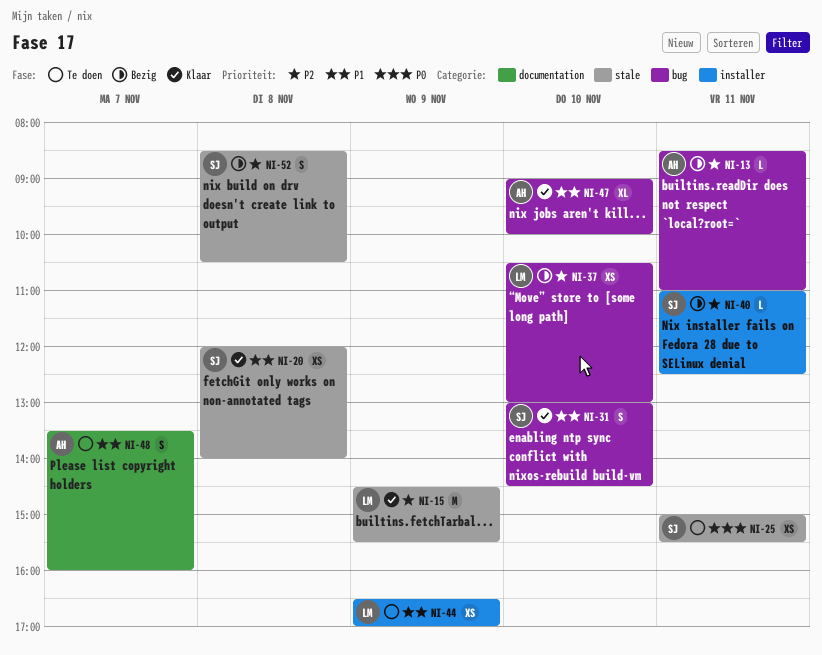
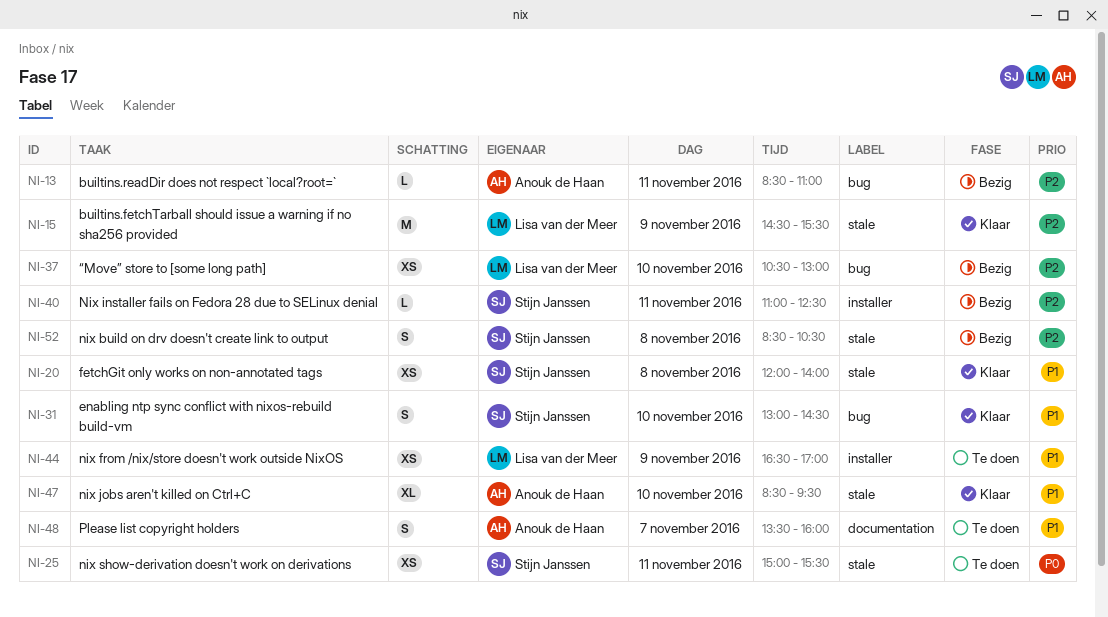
NI-47, label: bug -> stale
NI-47, begins: 09:00 -> 08:30
NI-47, ends: 10:00 -> 09:30

